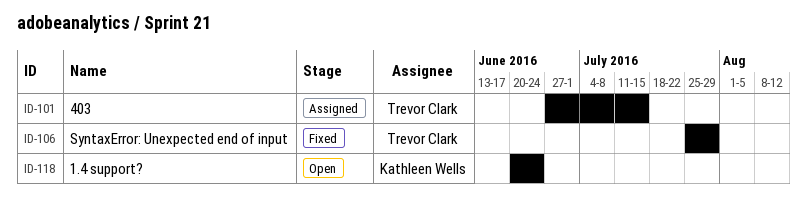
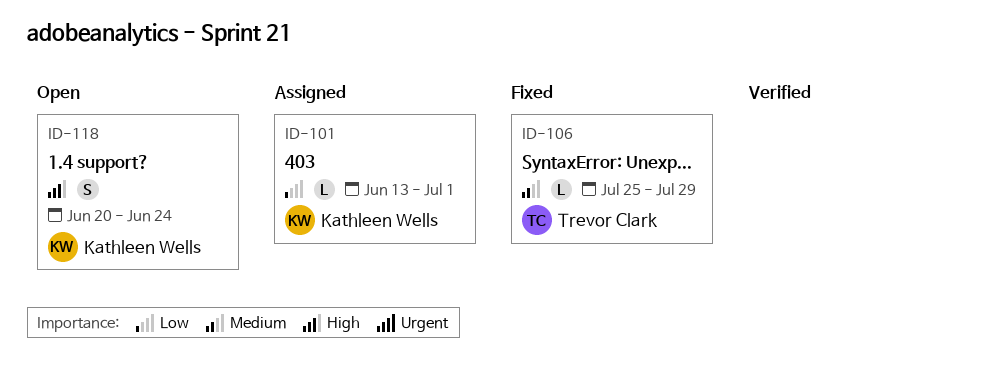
ID-101, owner: Trevor Clark -> Kathleen Wells
ID-101, start: Jun 27 -> Jun 13
ID-101, due: Jul 15 -> Jul 1

